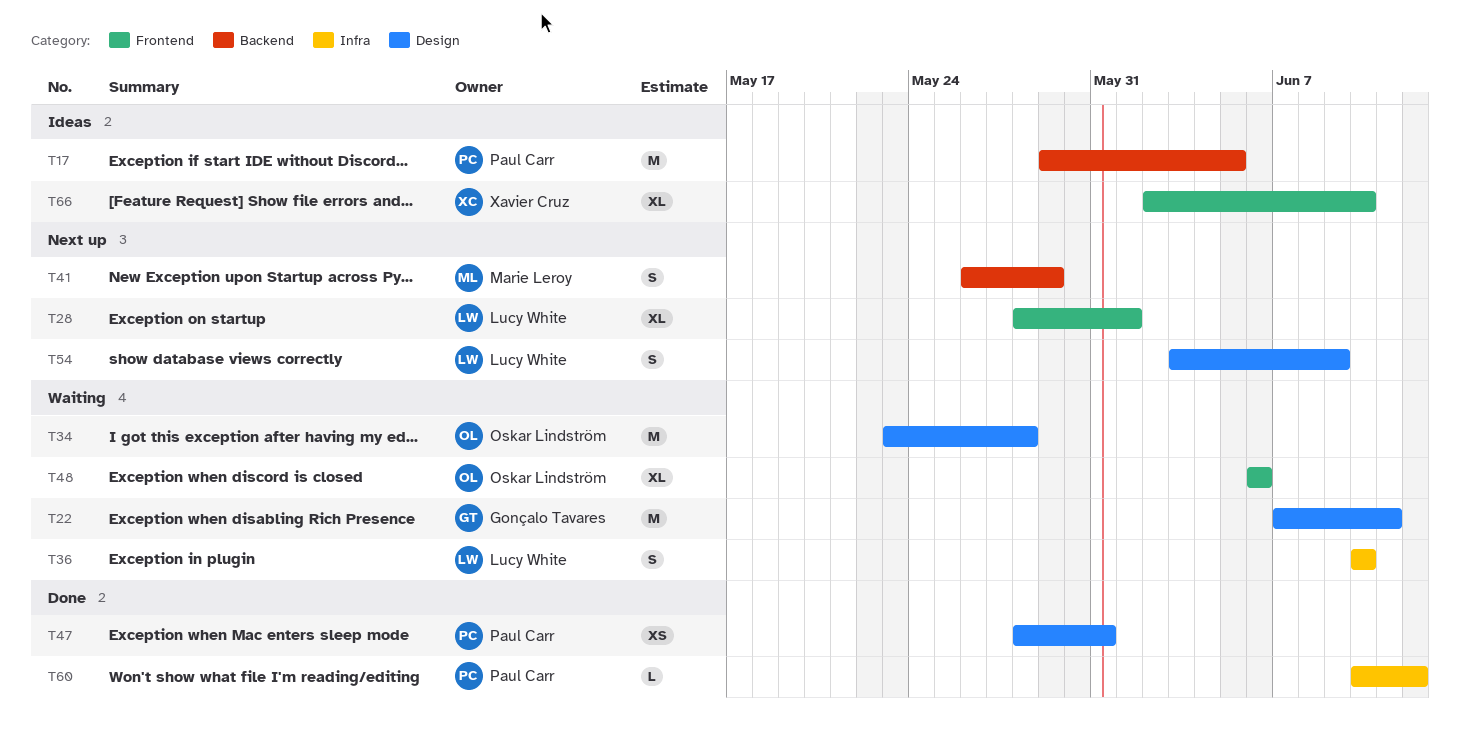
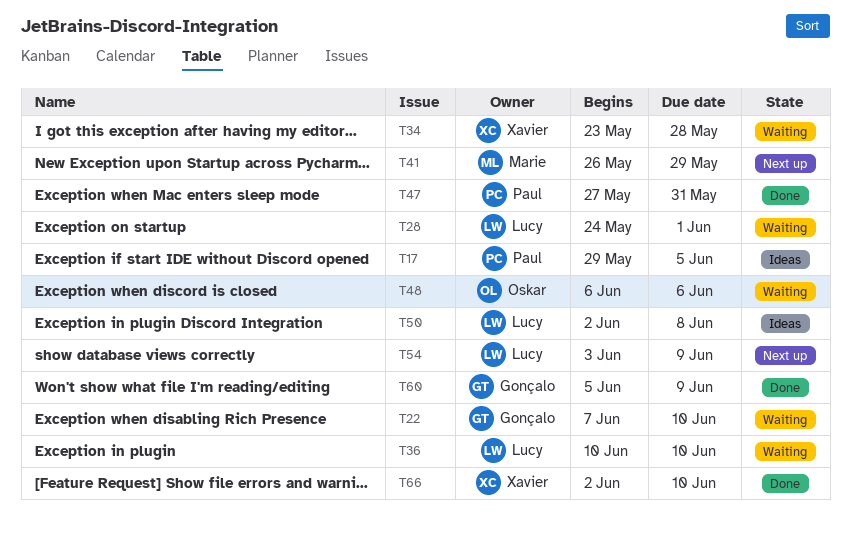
T22, due: Jun 11 -> Jun 10
T28, status: Next up -> Waiting
T28, start: May 28 -> May 24
T34, owner: Oskar Lindström -> Xavier Cruz
T47, start: May 28 -> May 27
T50: none -> present
T60, owner: Paul Carr -> Gonçalo Tavares
T60, start: Jun 10 -> Jun 5
T60, due: Jun 12 -> Jun 9
T66, status: Ideas -> Done

